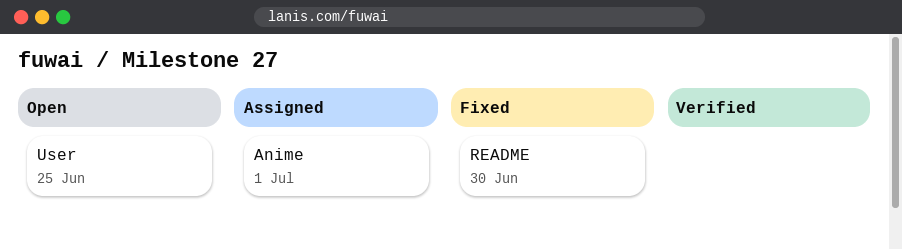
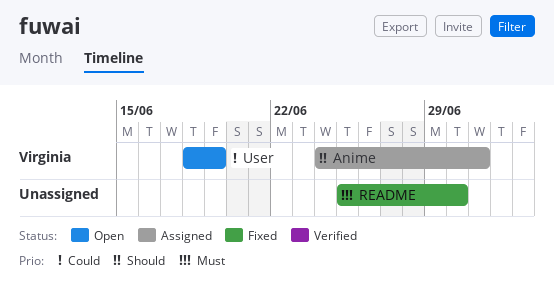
User, due: Jun 25 -> Jun 19

